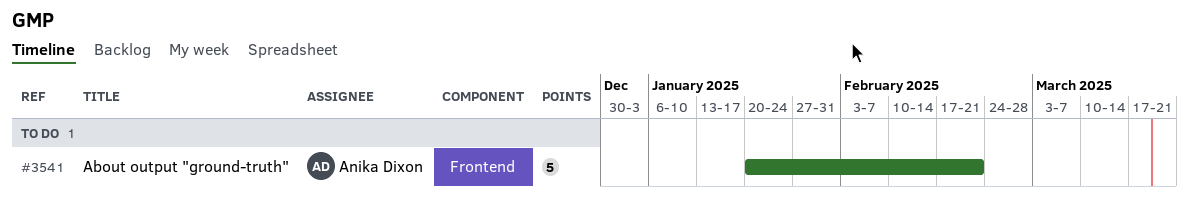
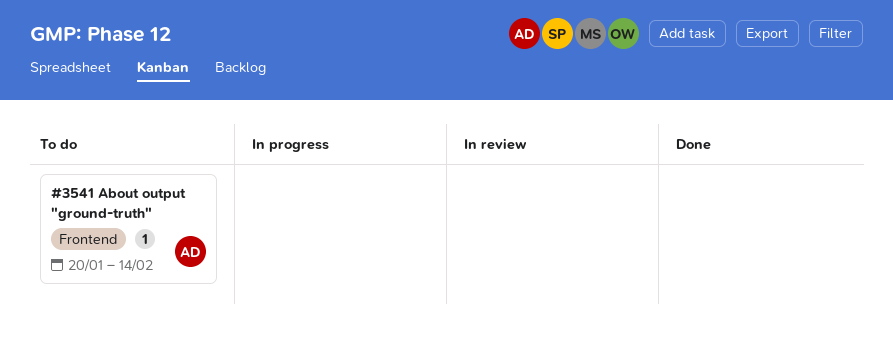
#3541, estimate: 5 -> 1
#3541, due: Feb 21 -> Feb 14

